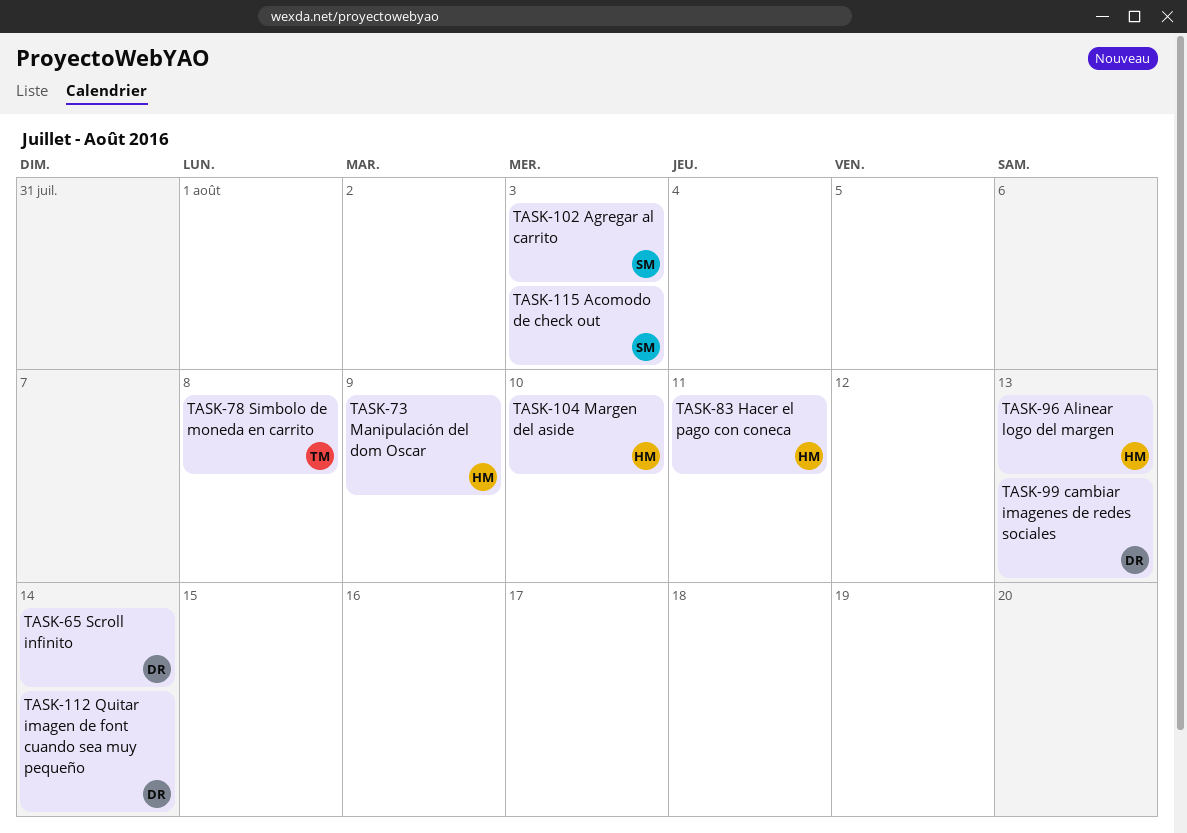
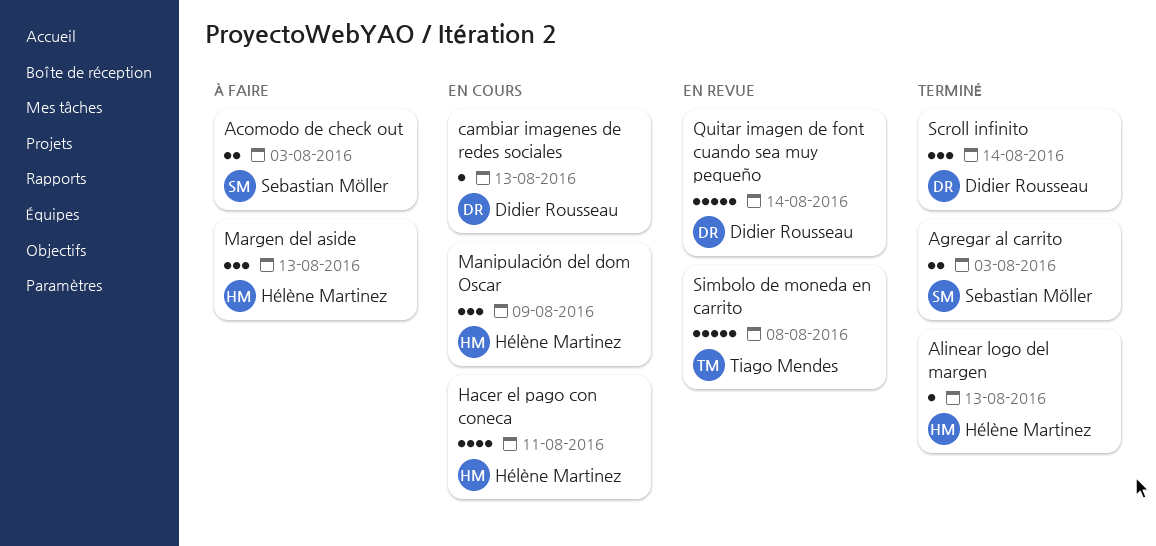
Margen del aside, due: Aug 10 -> Aug 13

